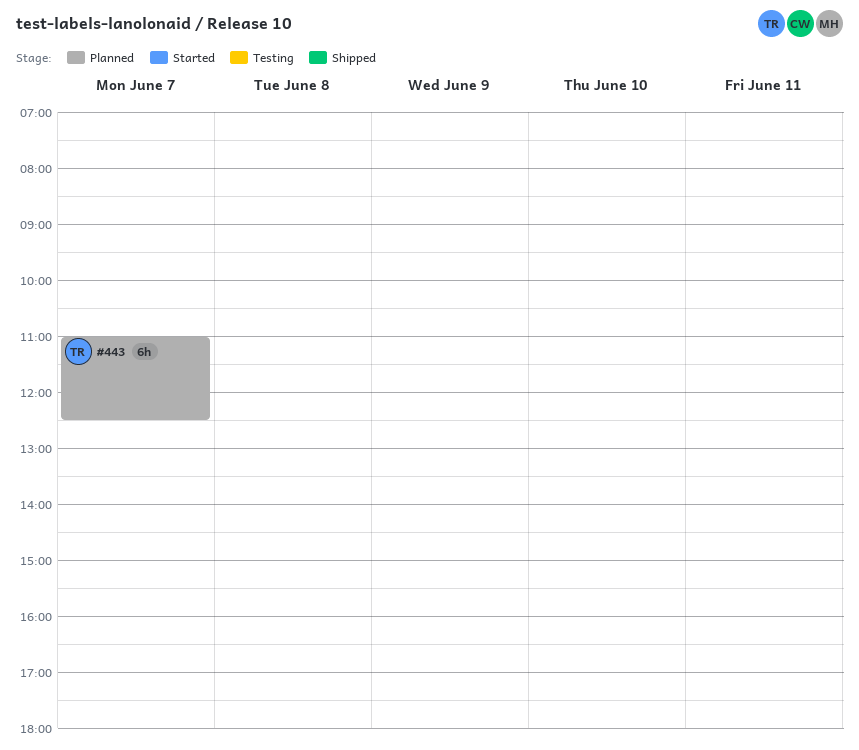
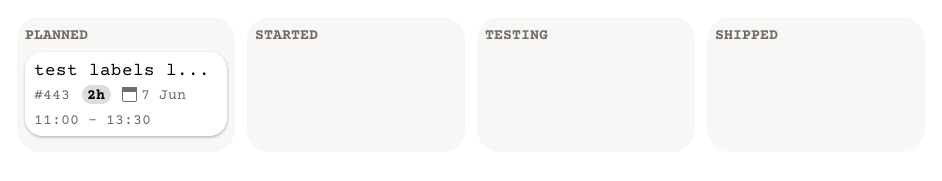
#443, estimate: 6h -> 2h
#443, ends: 12:30 -> 13:30

